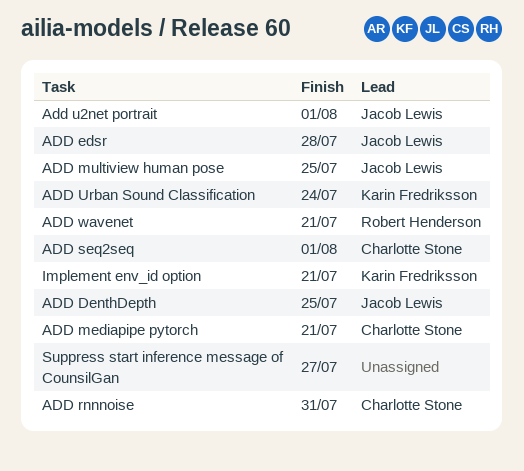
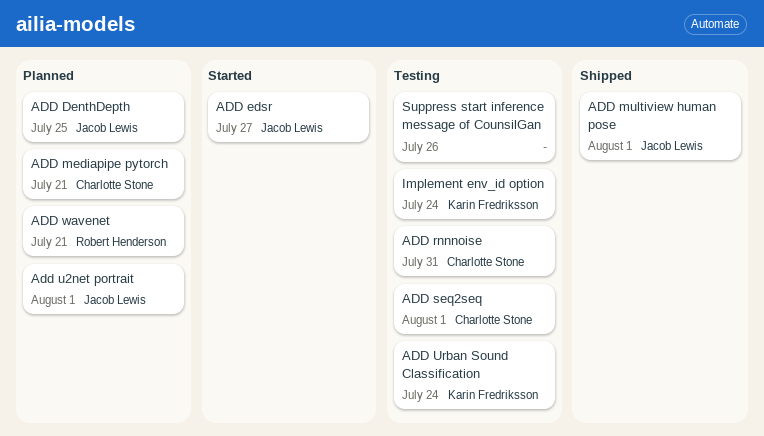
ADD edsr, due: Jul 28 -> Jul 27
ADD multiview human pose, due: Jul 25 -> Aug 1
Implement env_id option, due: Jul 21 -> Jul 24
Suppress start inference message of CounsilGan, due: Jul 27 -> Jul 26

